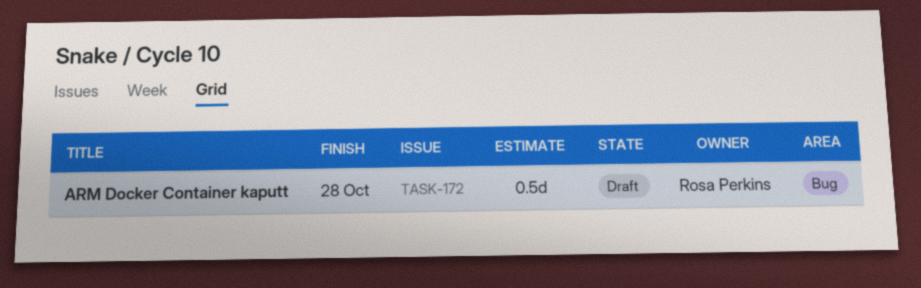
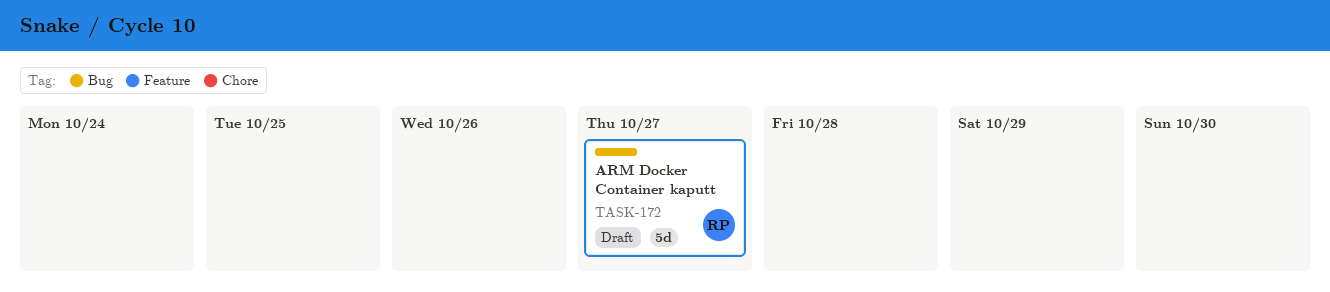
TASK-172, estimate: 0.5d -> 5d
TASK-172, due: Oct 28 -> Oct 27

